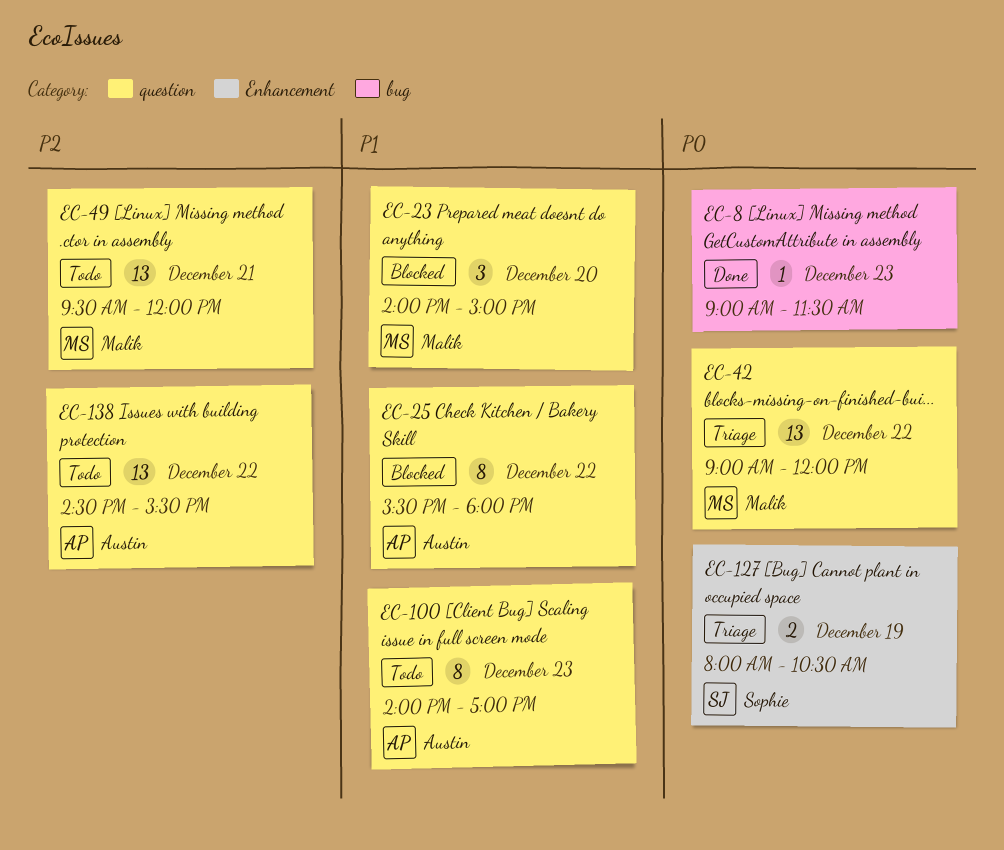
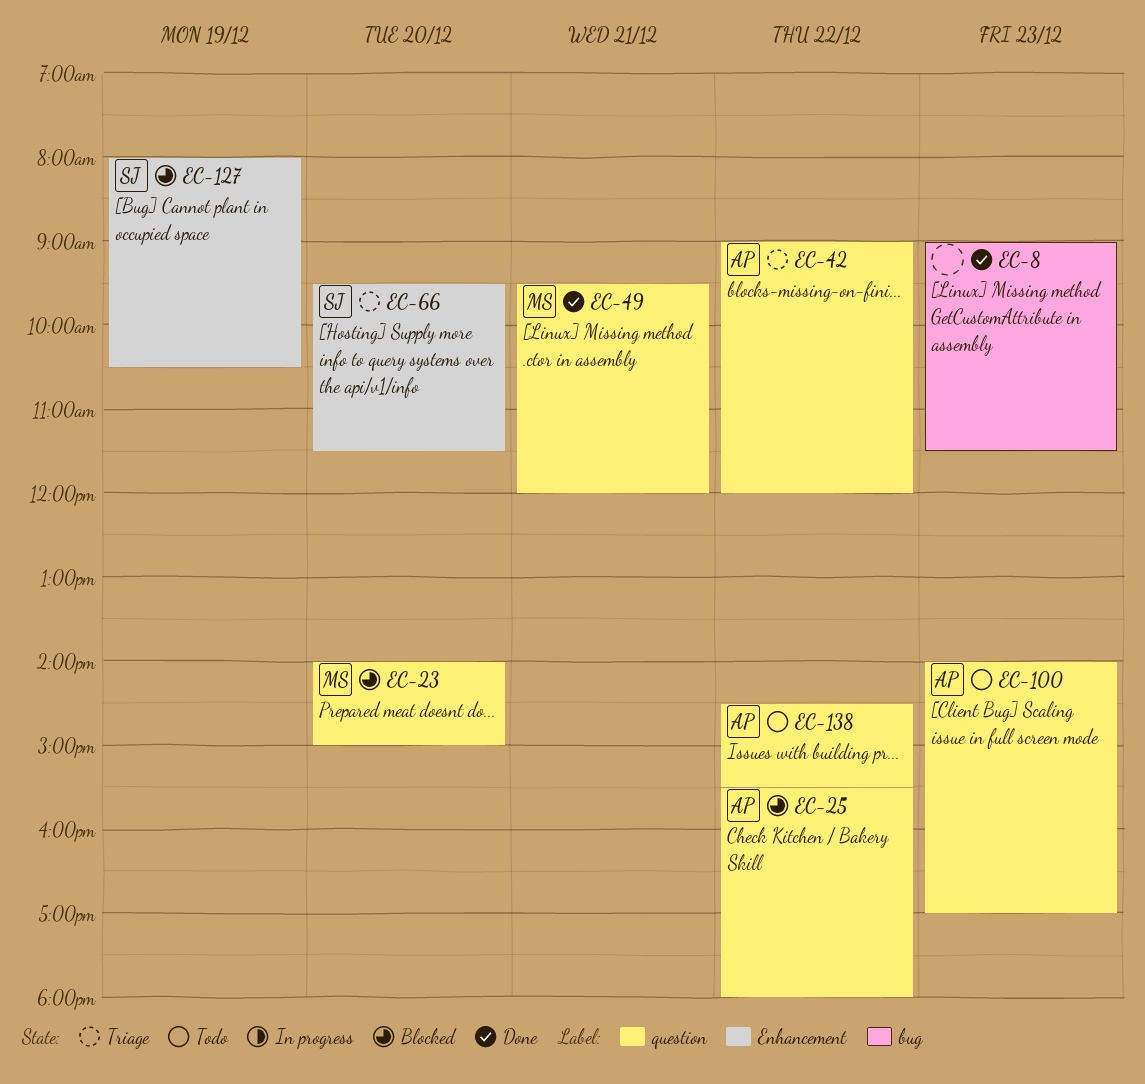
EC-42, owner: Malik -> Austin
EC-49, status: Todo -> Done
EC-66: none -> present
EC-127, status: Triage -> Blocked

